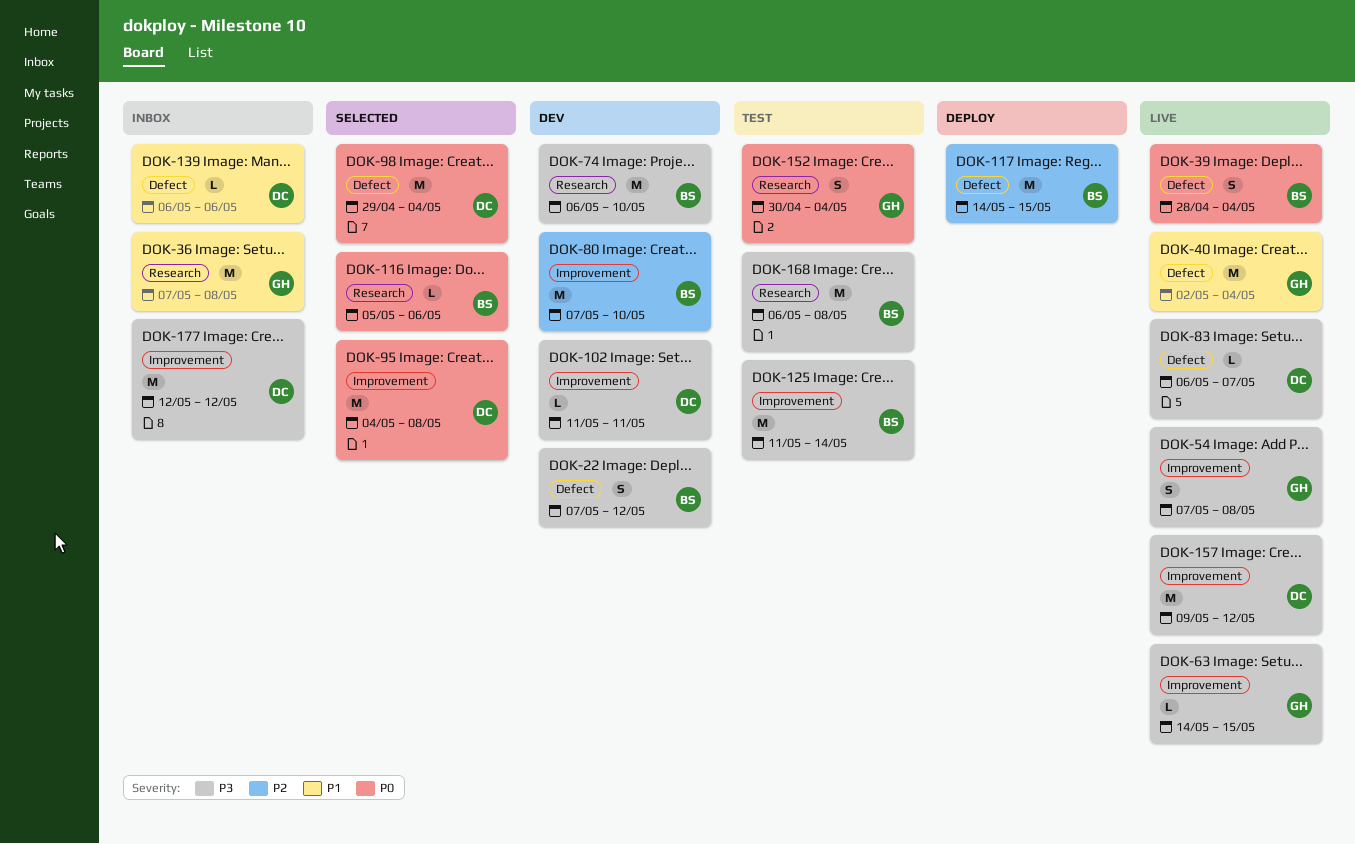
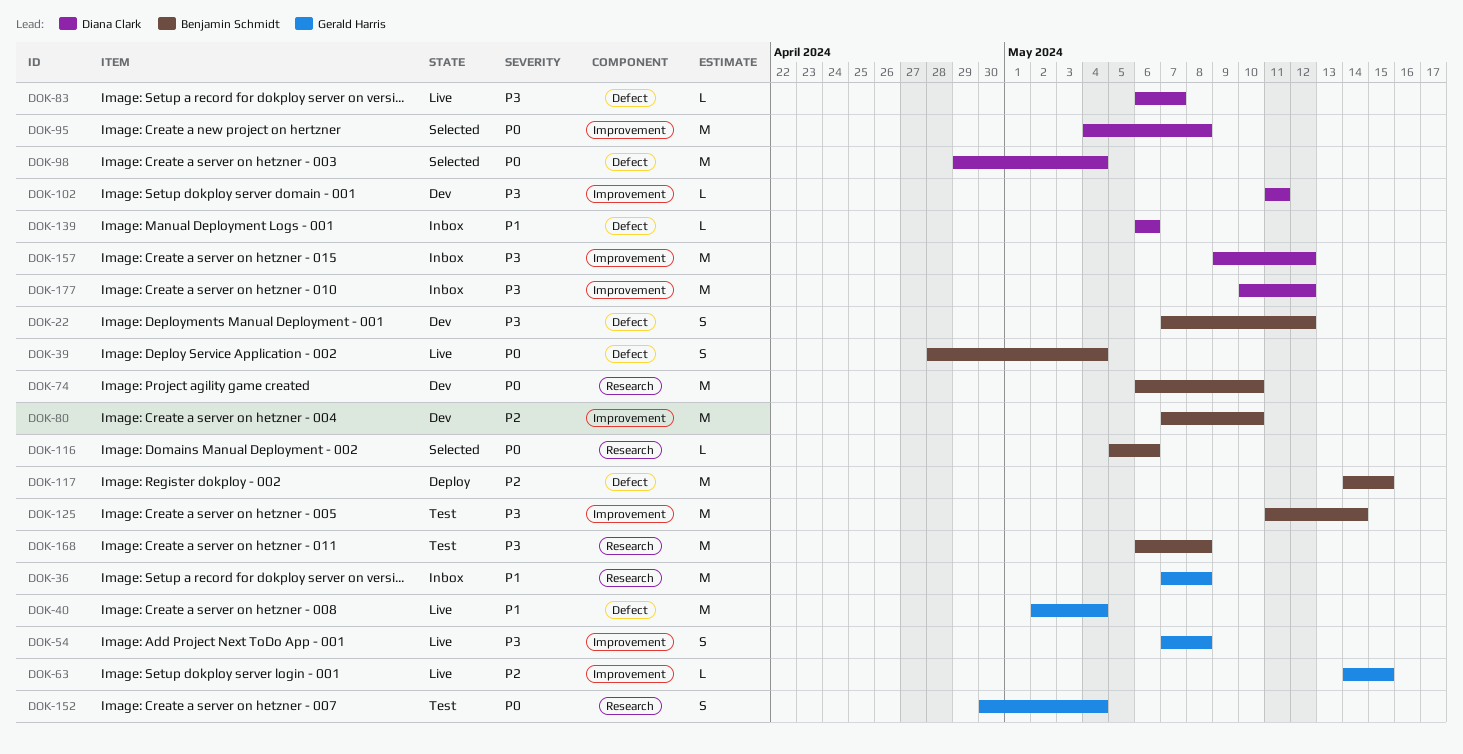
DOK-63, priority: P3 -> P2
DOK-74, priority: P3 -> P0
DOK-157, status: Live -> Inbox
DOK-177, start: May 12 -> May 10

